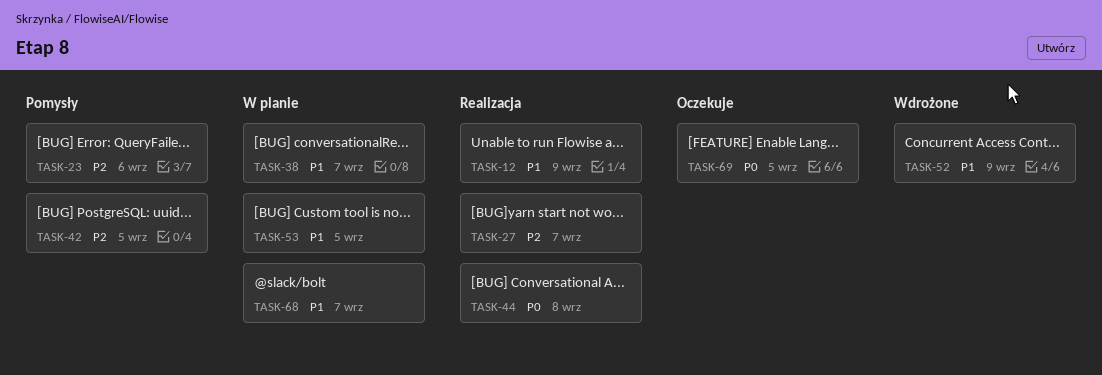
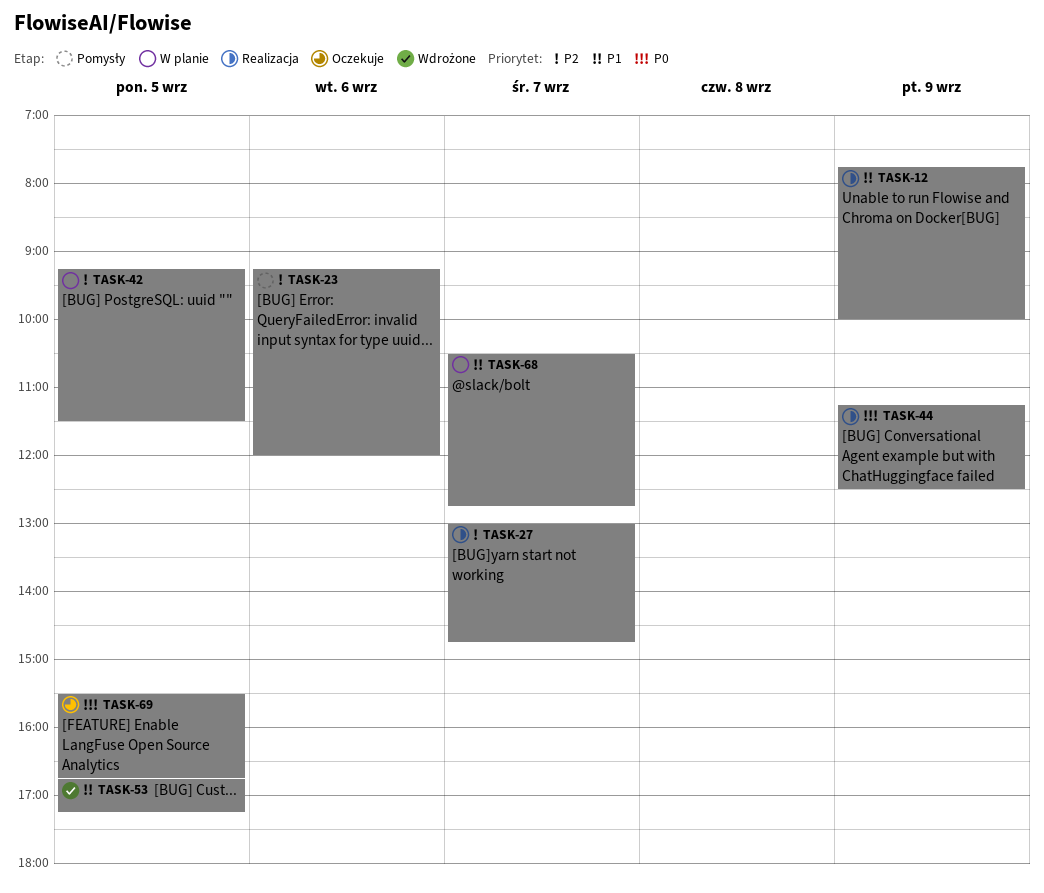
TASK-38: present -> none
TASK-42, status: Pomysły -> W planie
TASK-44, day: Sep 8 -> Sep 9
TASK-52: present -> none
TASK-53, status: W planie -> Wdrożone

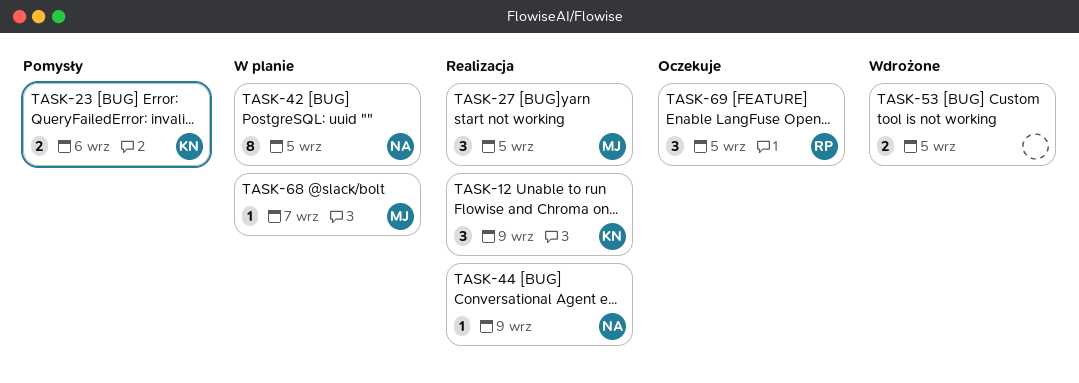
TASK-27, day: Sep 7 -> Sep 5

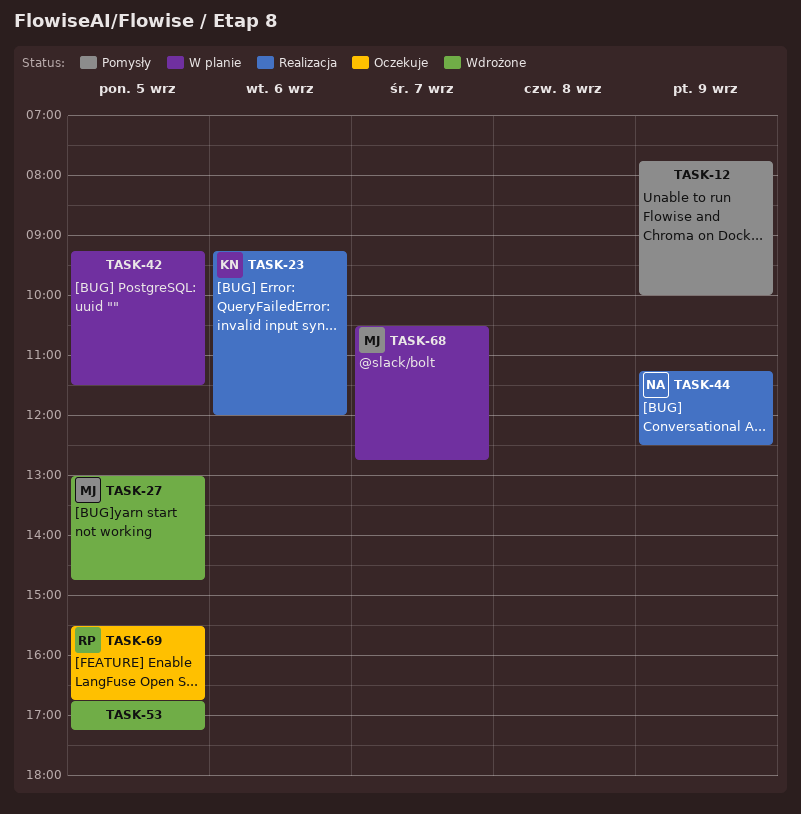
TASK-12, status: Realizacja -> Pomysły
TASK-12, owner: KN -> none
TASK-23, status: Pomysły -> Realizacja
TASK-27, status: Realizacja -> Wdrożone
TASK-42, owner: NA -> none

